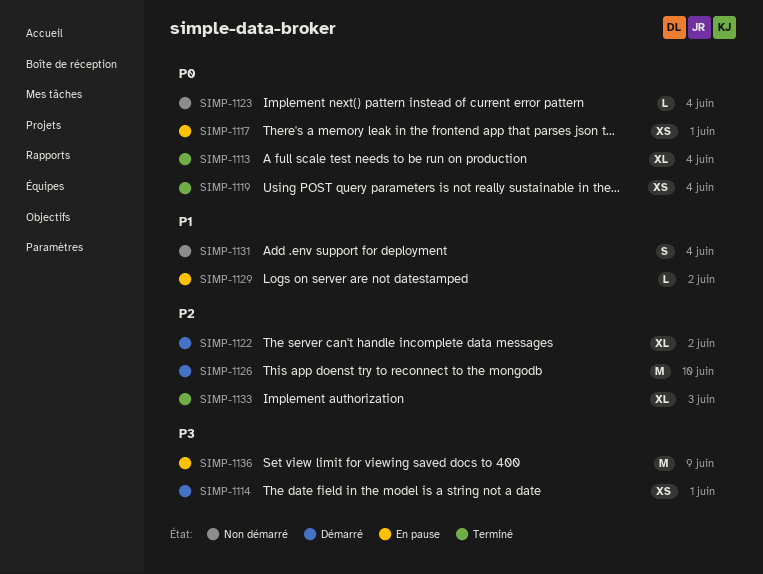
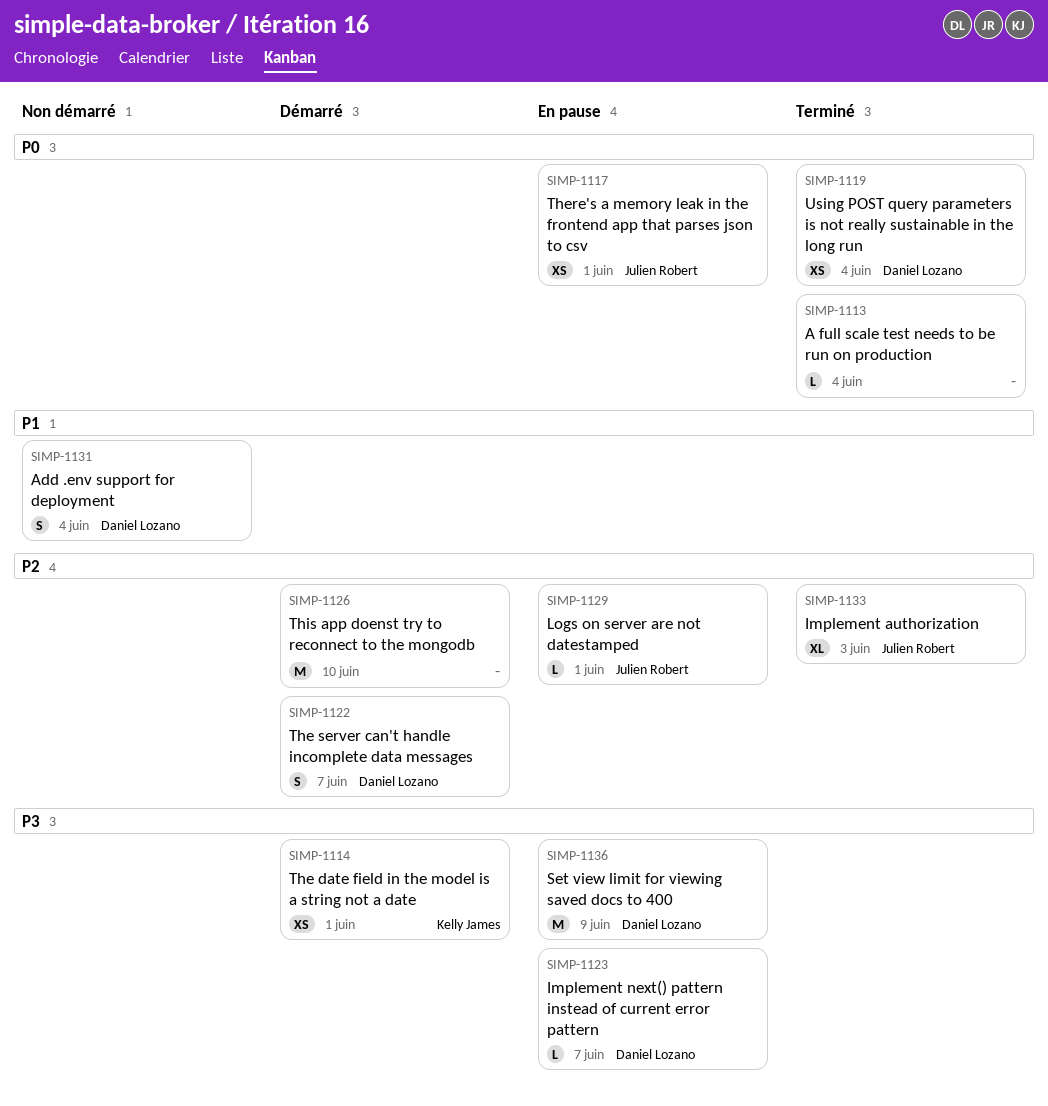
SIMP-1113, estimate: XL -> L
SIMP-1122, estimate: XL -> S
SIMP-1122, due: Jun 2 -> Jun 7
SIMP-1123, status: Non démarré -> En pause
SIMP-1123, priority: P0 -> P3
SIMP-1123, due: Jun 4 -> Jun 7
SIMP-1129, priority: P1 -> P2
SIMP-1129, due: Jun 2 -> Jun 1

